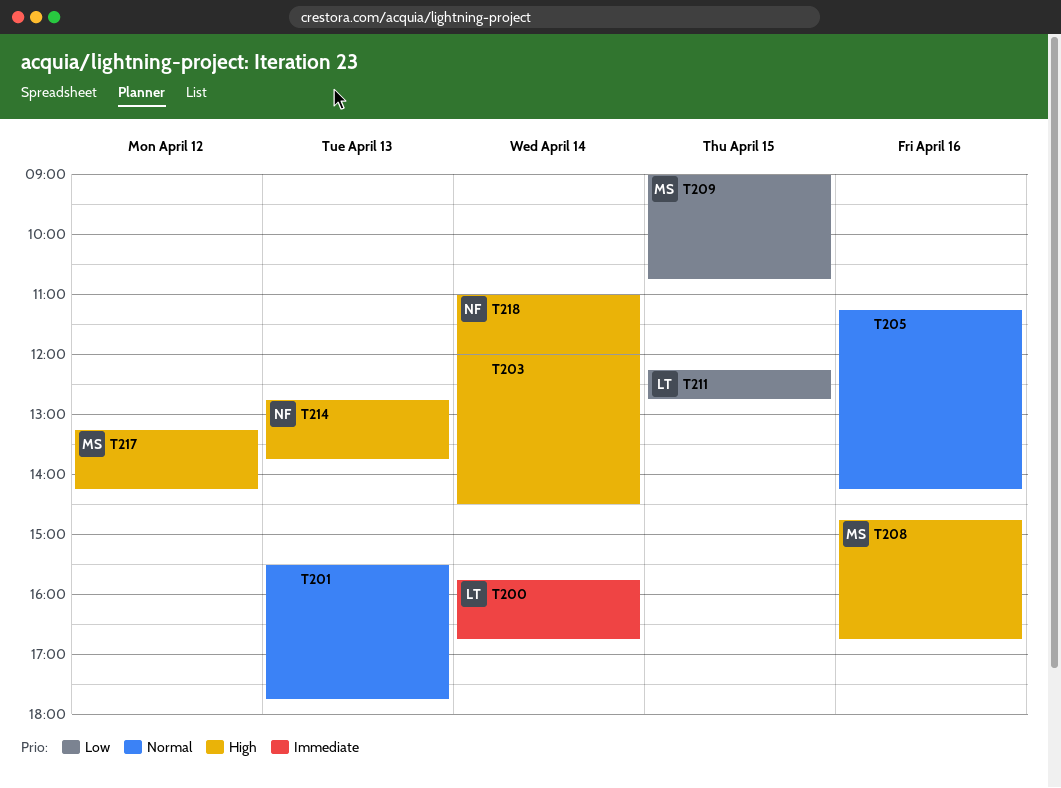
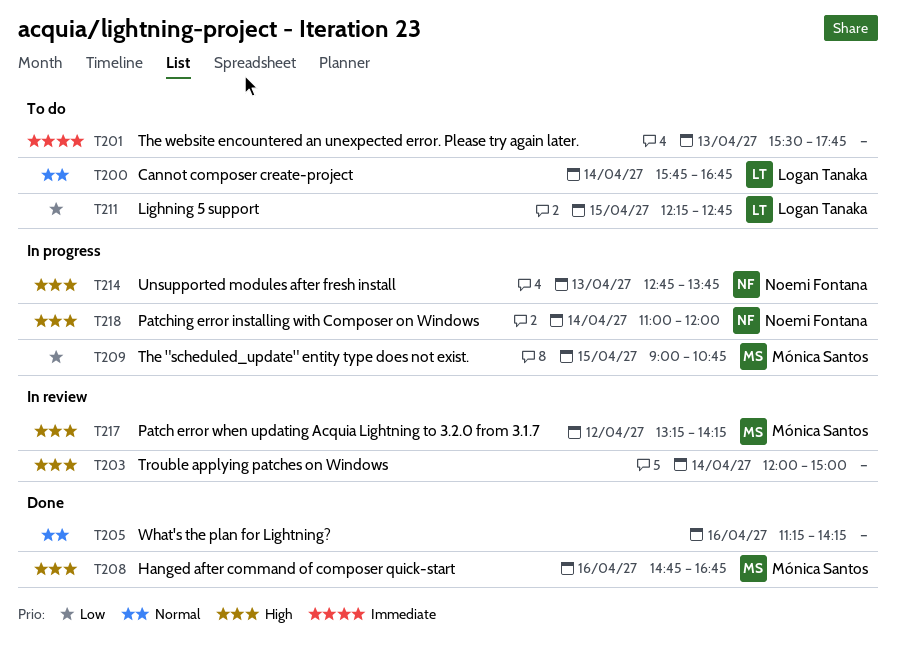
T200, priority: Immediate -> Normal
T201, priority: Normal -> Immediate
T203, ends: 14:30 -> 15:00

